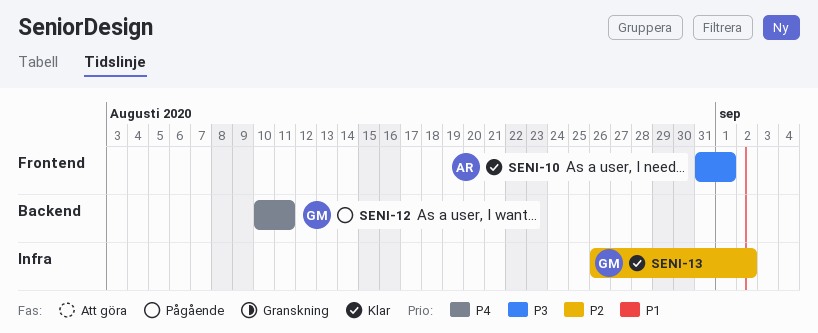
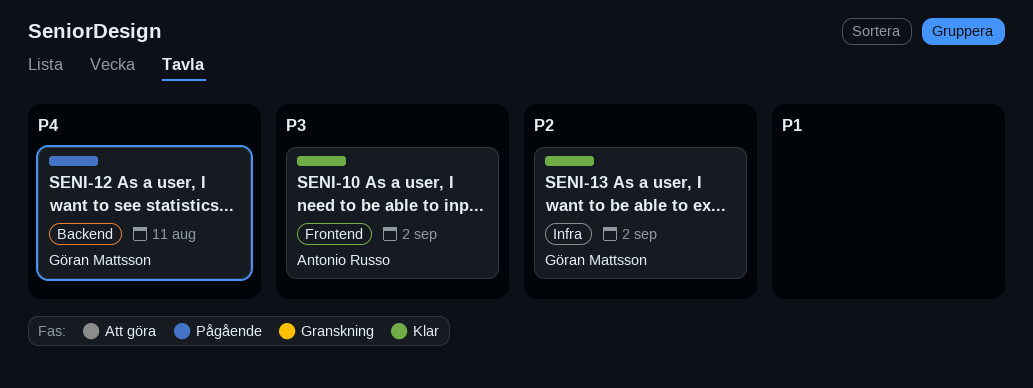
SENI-10, due: Sep 1 -> Sep 2

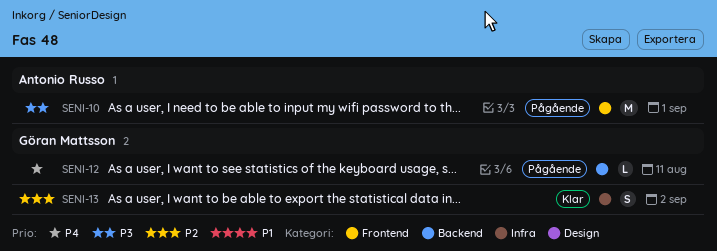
SENI-10, status: Klar -> Pågående
SENI-10, due: Sep 2 -> Sep 1

